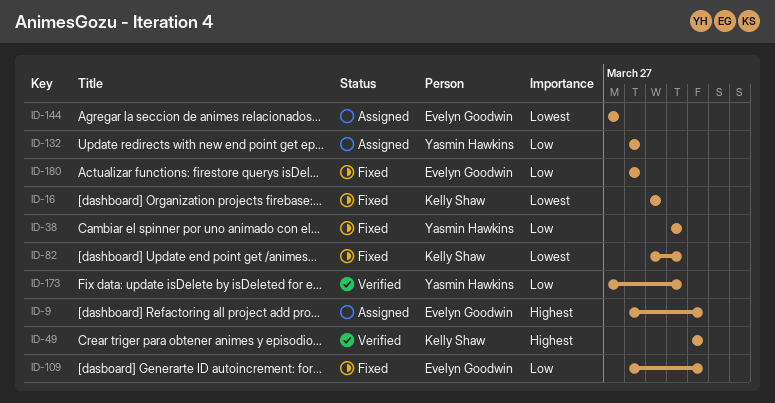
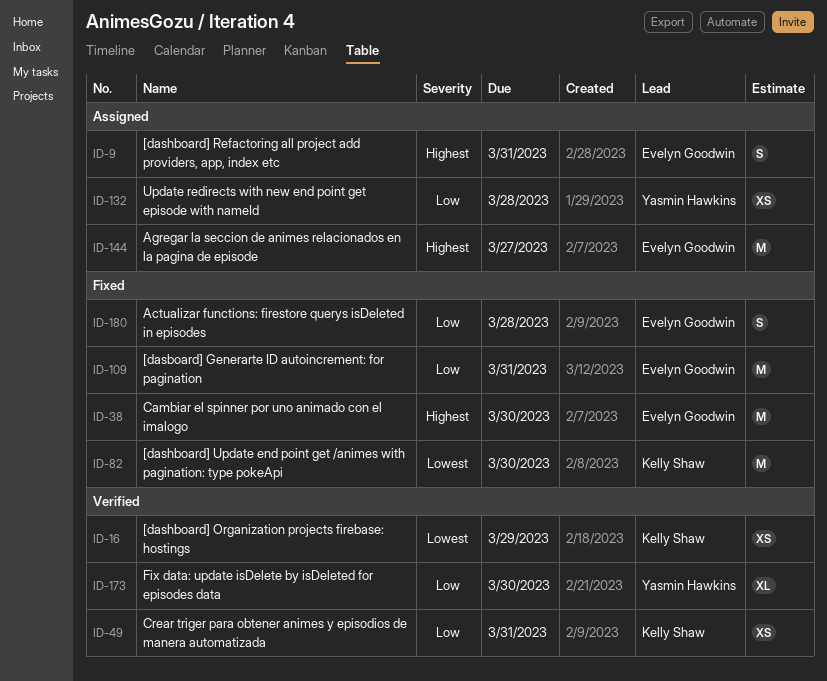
ID-16, status: Fixed -> Verified
ID-38, owner: Yasmin Hawkins -> Evelyn Goodwin
ID-38, priority: Low -> Highest
ID-49, priority: Highest -> Low
ID-144, priority: Lowest -> Highest

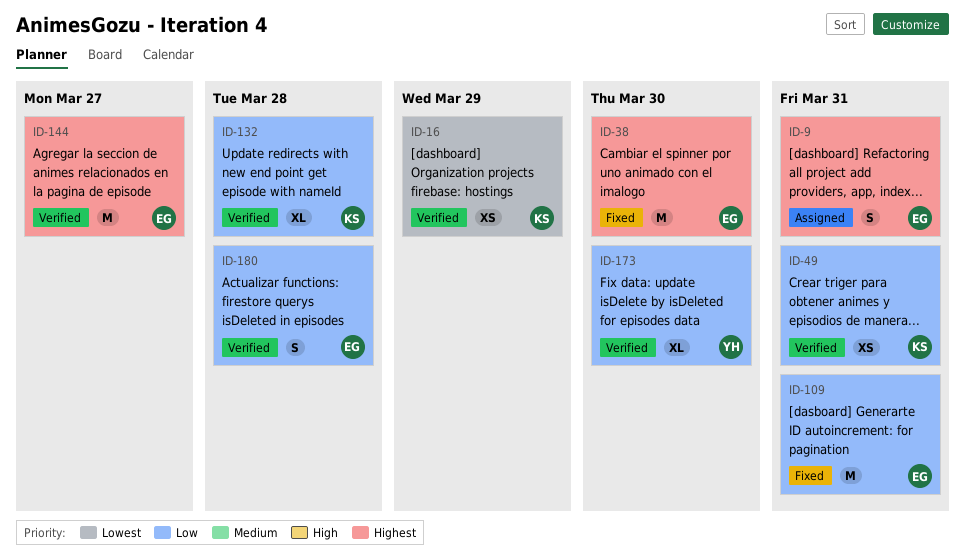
ID-82: present -> none
ID-132, status: Assigned -> Verified
ID-132, owner: Yasmin Hawkins -> Kelly Shaw
ID-132, estimate: XS -> XL
ID-144, status: Assigned -> Verified
ID-180, status: Fixed -> Verified

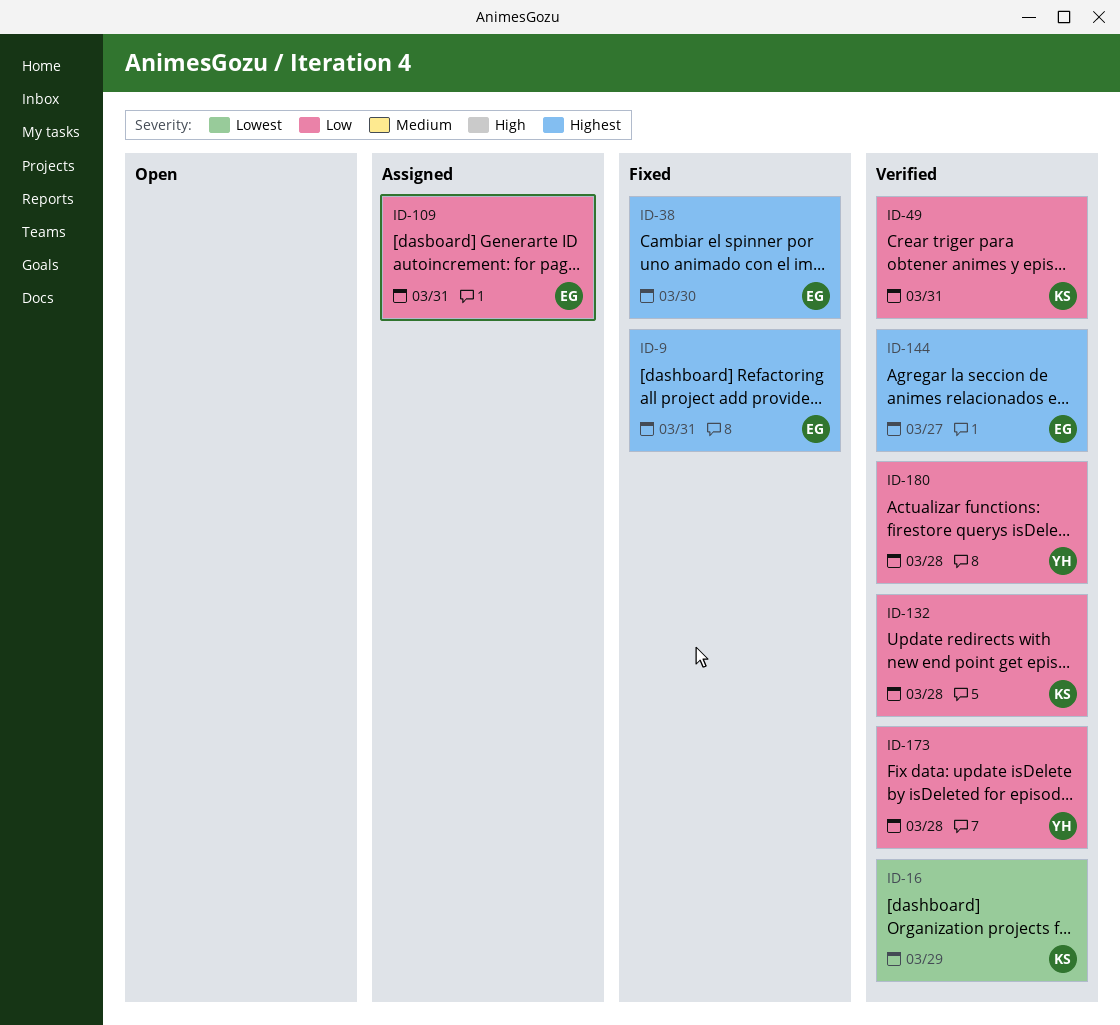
ID-9, status: Assigned -> Fixed
ID-109, status: Fixed -> Assigned
ID-173, due: Mar 30 -> Mar 28
ID-180, owner: EG -> YH

